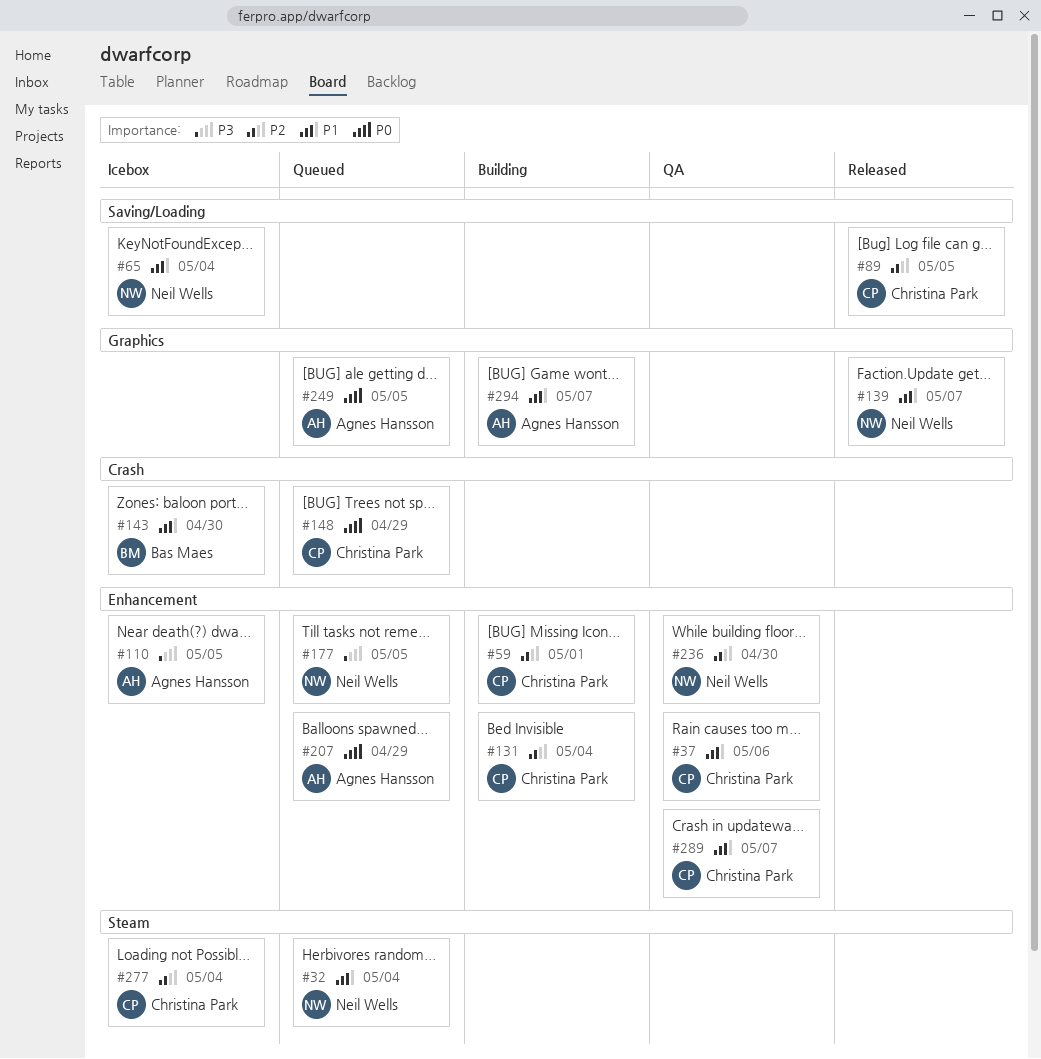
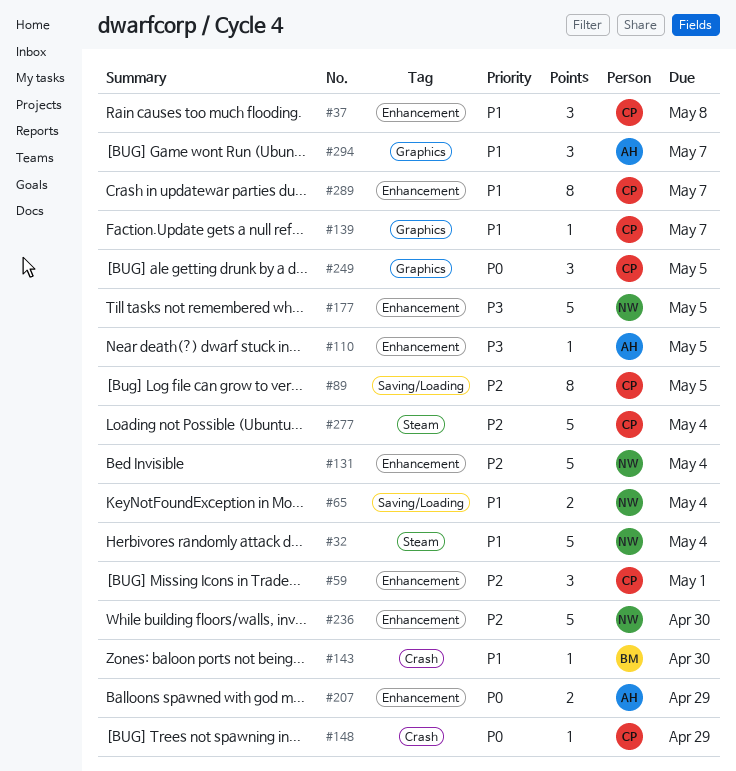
#37, due: May 6 -> May 8
#131, owner: Christina Park -> Neil Wells
#139, owner: Neil Wells -> Christina Park
#249, owner: Agnes Hansson -> Christina Park

